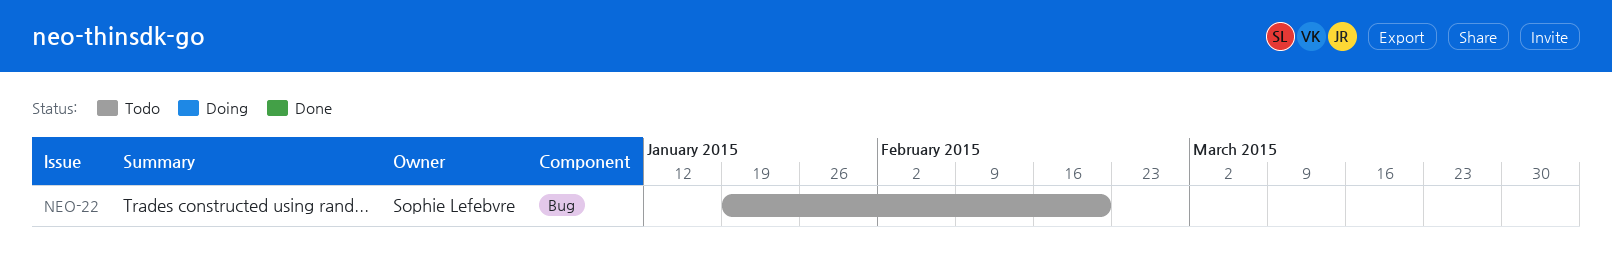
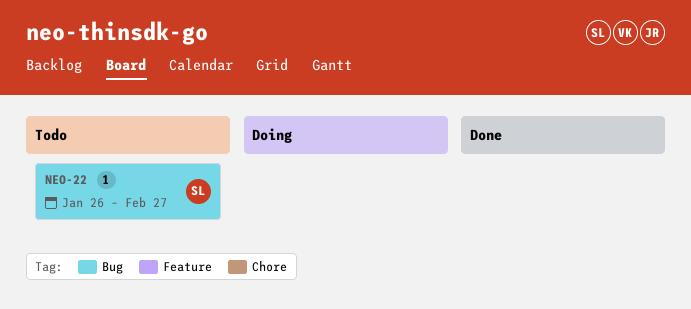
NEO-22, start: Jan 19 -> Jan 26
NEO-22, due: Feb 20 -> Feb 27

